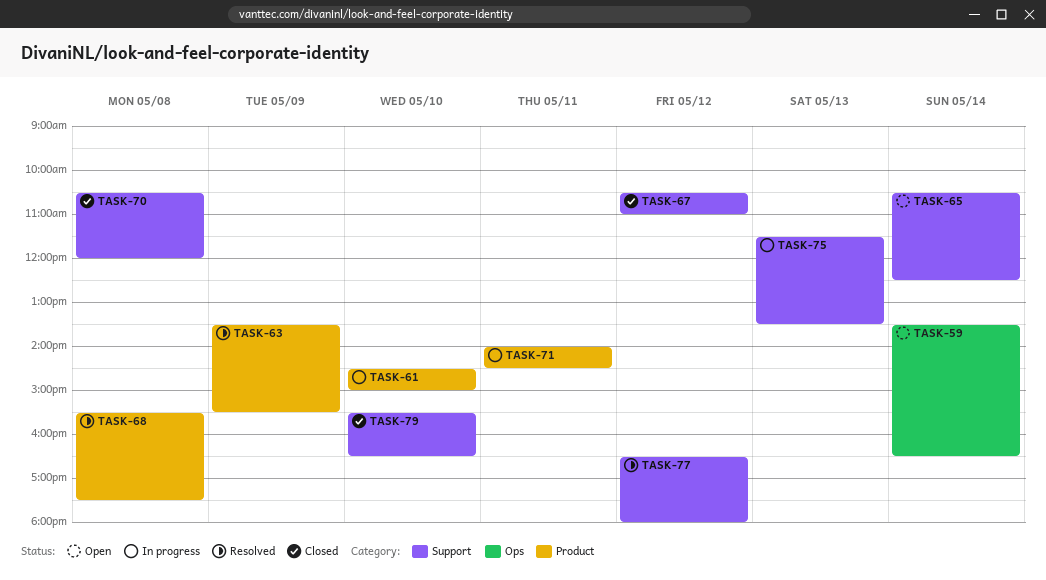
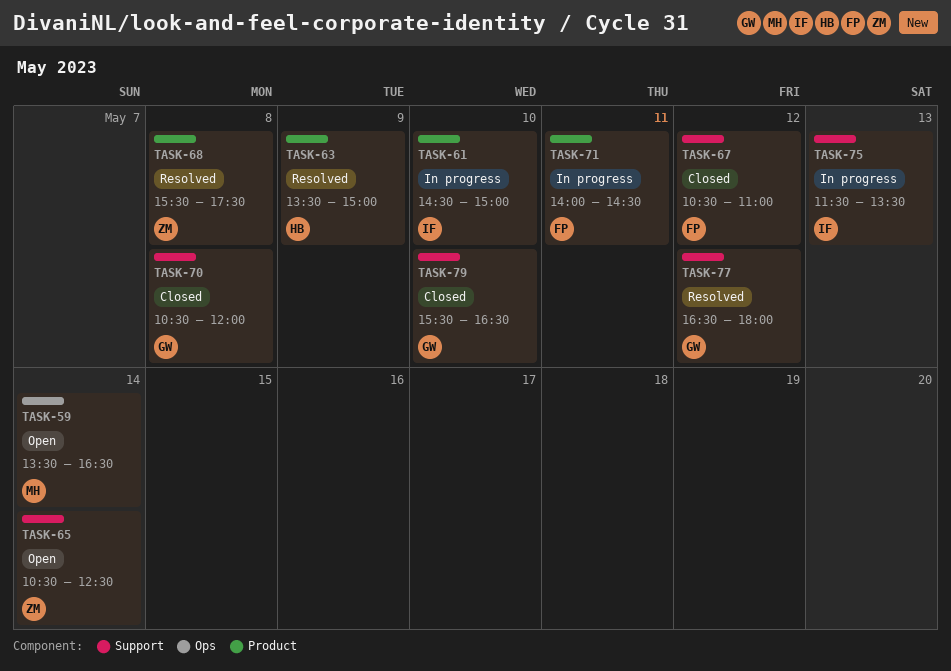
TASK-63, ends: 15:30 -> 15:00

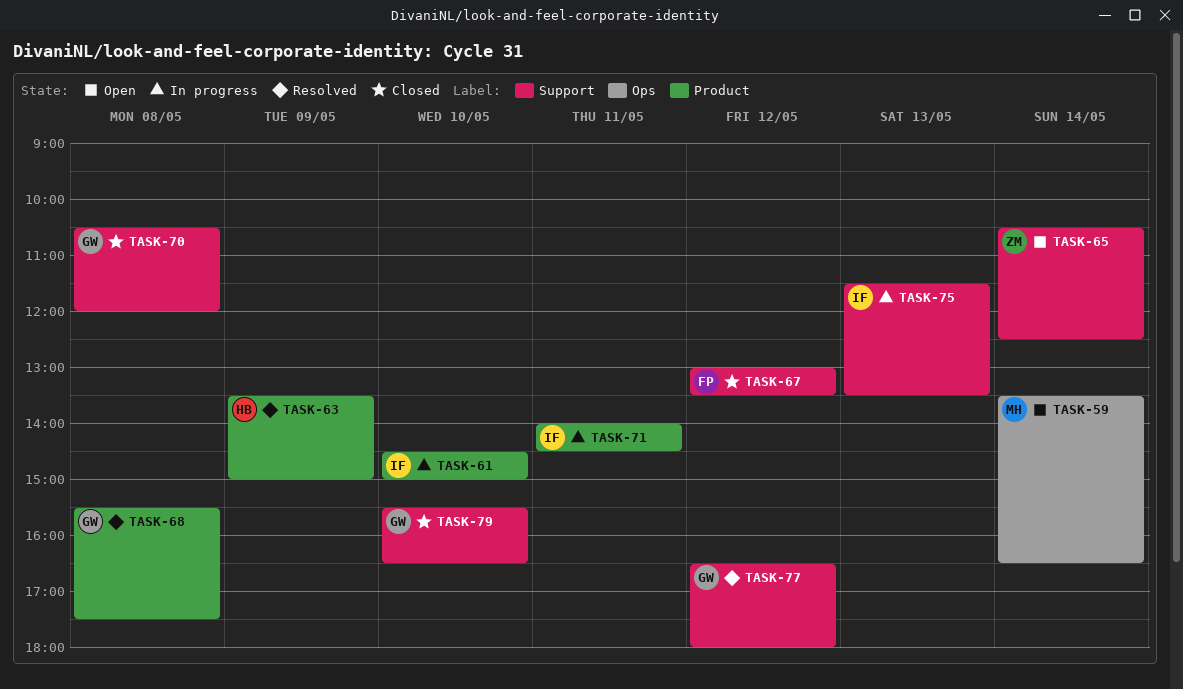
TASK-67, begins: 10:30 -> 13:00
TASK-67, ends: 11:00 -> 13:30
TASK-68, owner: ZM -> GW
TASK-71, owner: FP -> IF

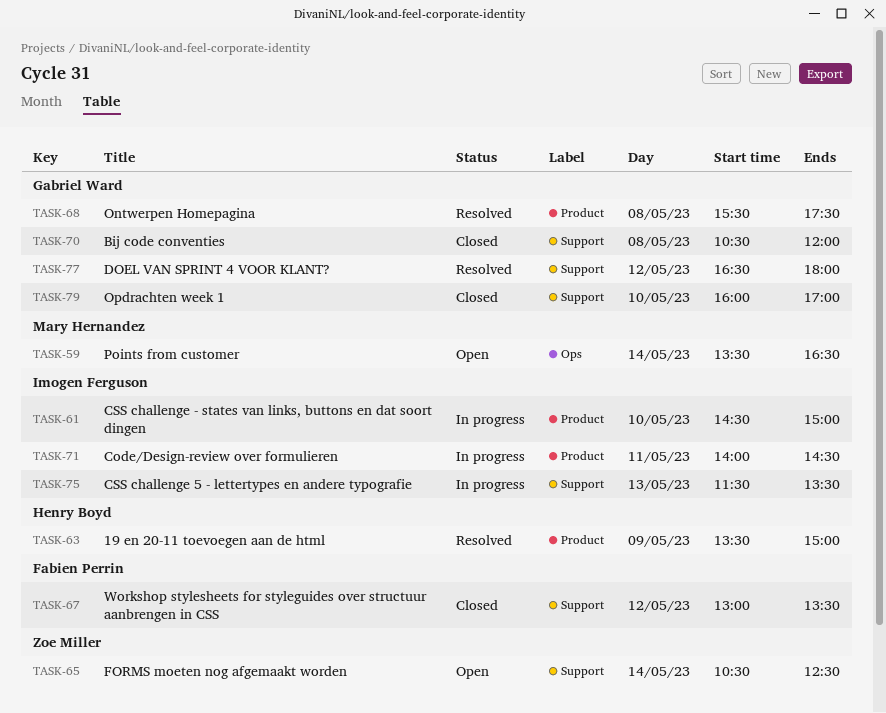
TASK-79, begins: 15:30 -> 16:00
TASK-79, ends: 16:30 -> 17:00

